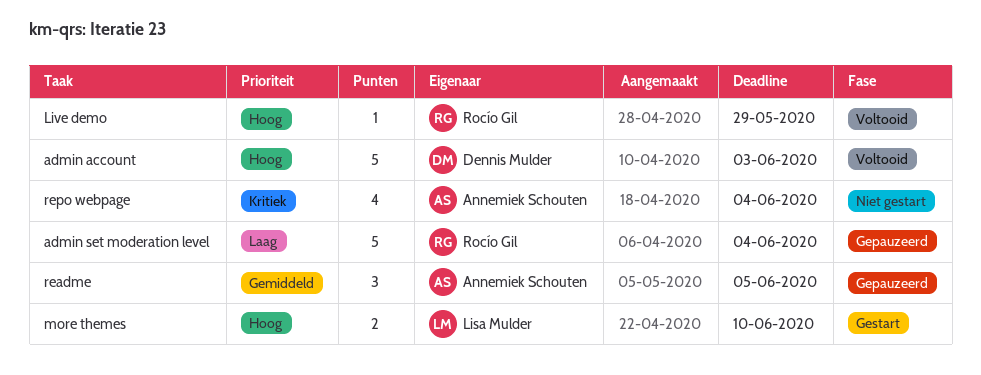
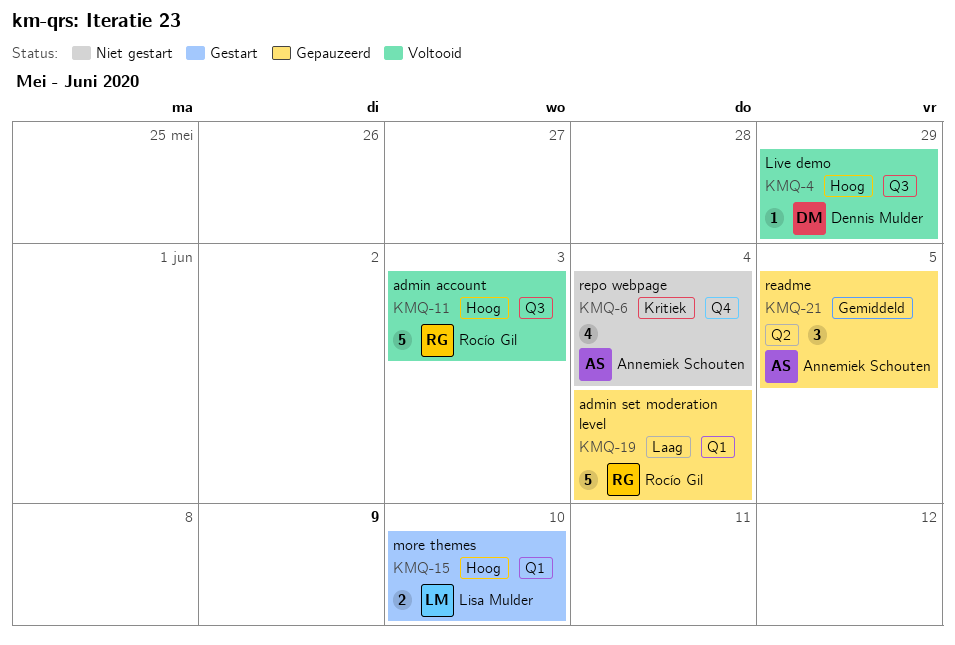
admin account, owner: Dennis Mulder -> Rocío Gil
Live demo, owner: Rocío Gil -> Dennis Mulder

